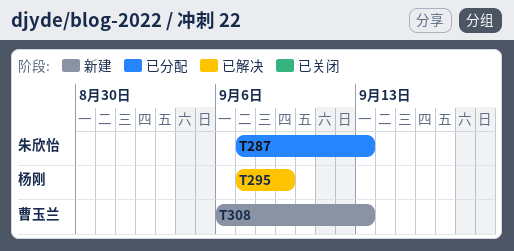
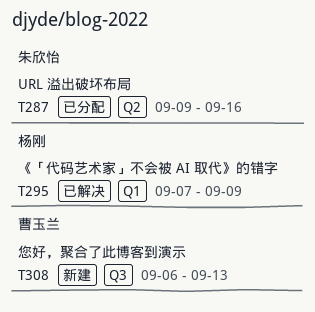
T287, start: Sep 7 -> Sep 9
T287, due: Sep 13 -> Sep 16

